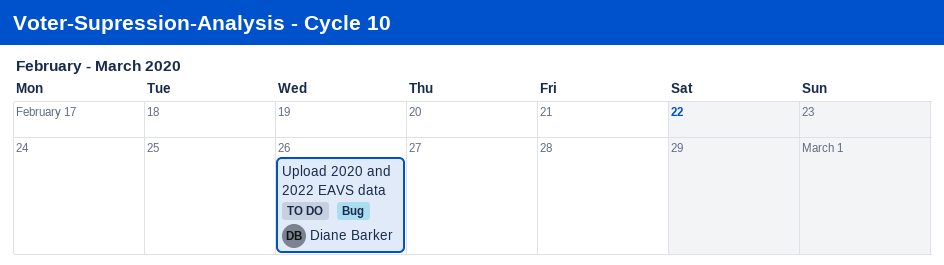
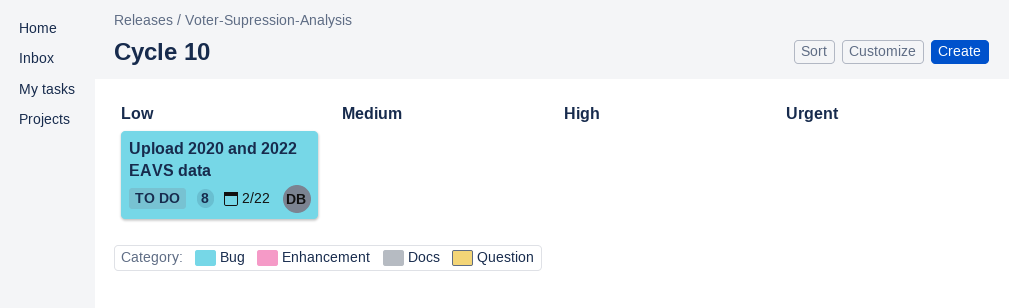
Upload 2020 and 2022 EAVS data, due: Feb 26 -> Feb 22

